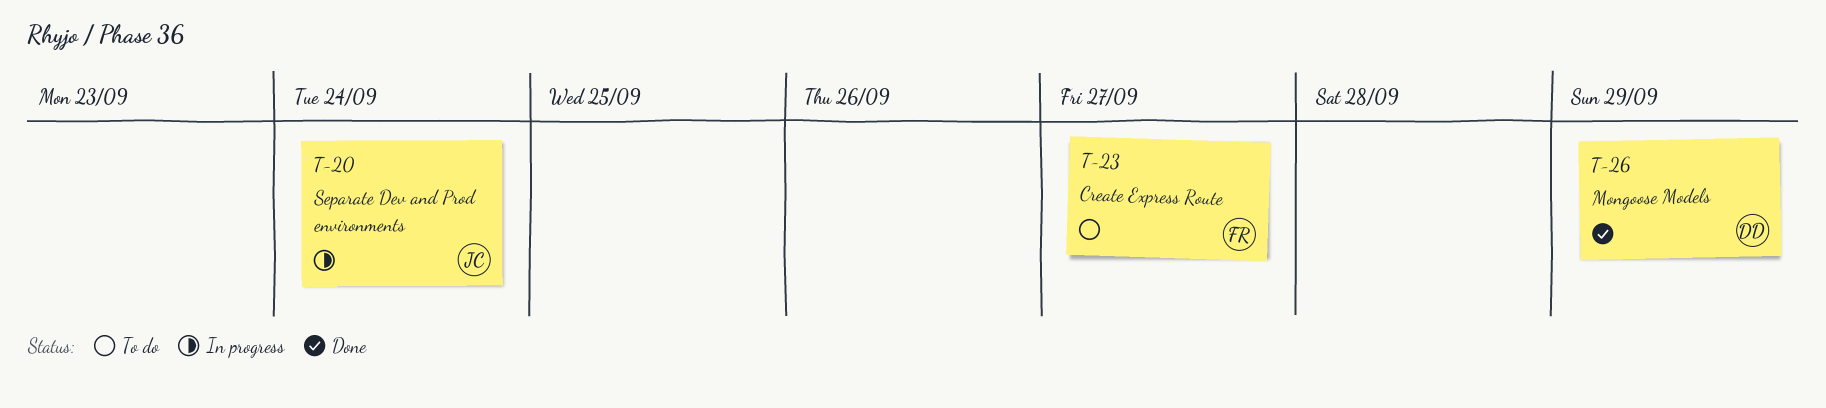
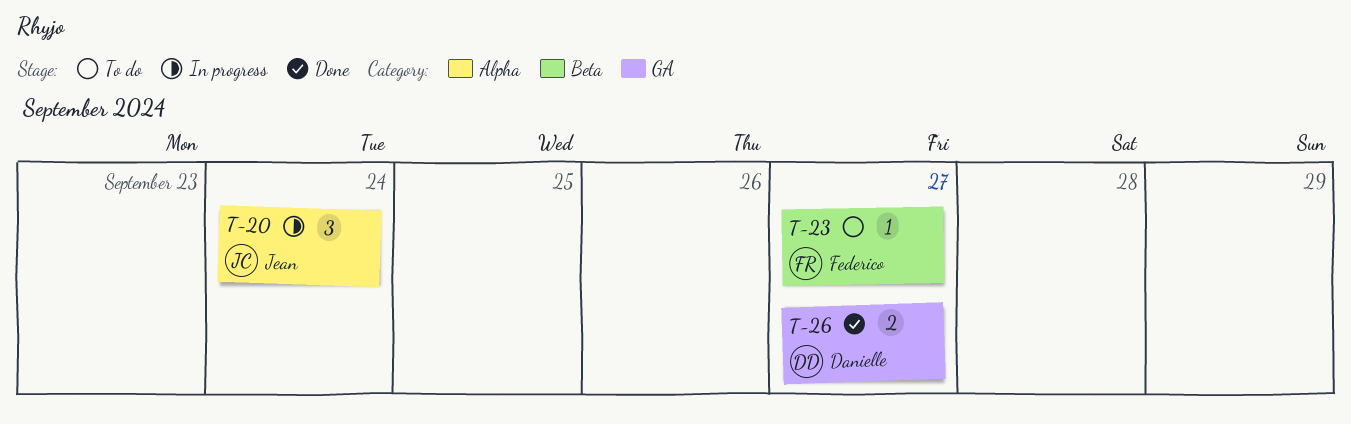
T-26, due: Sep 29 -> Sep 27

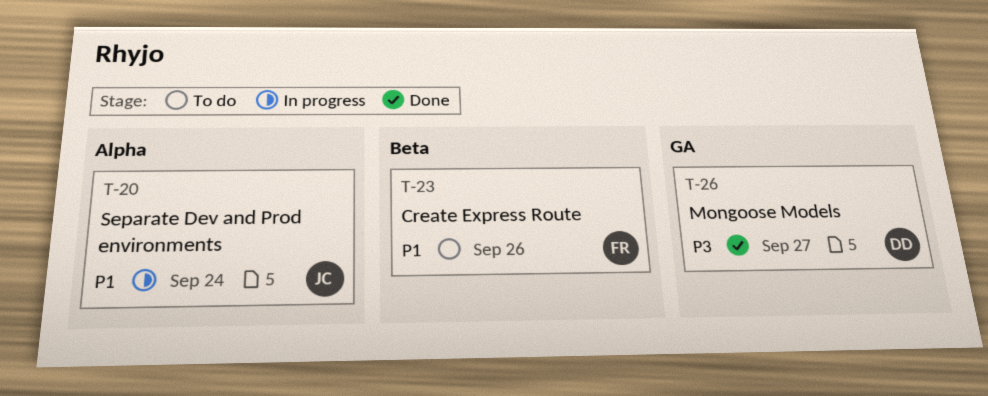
T-23, due: Sep 27 -> Sep 26

